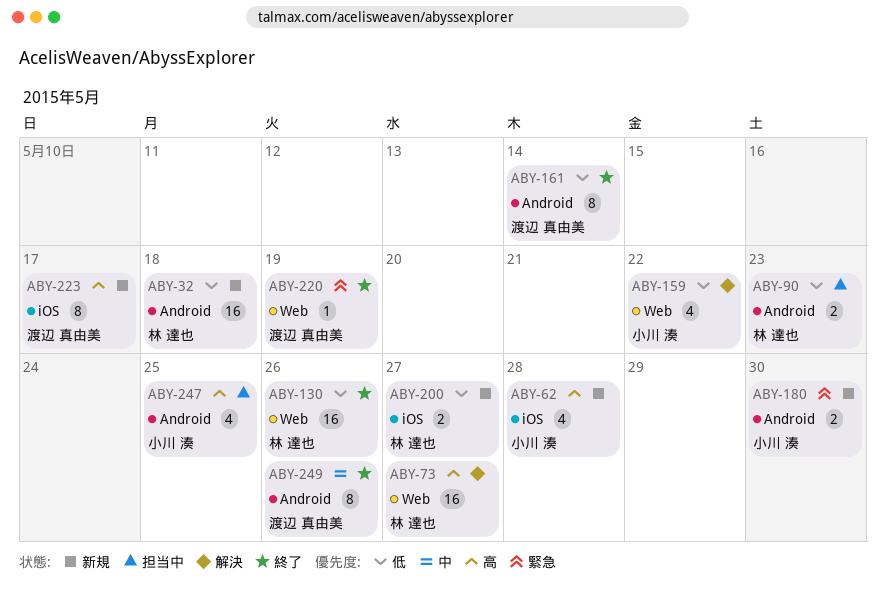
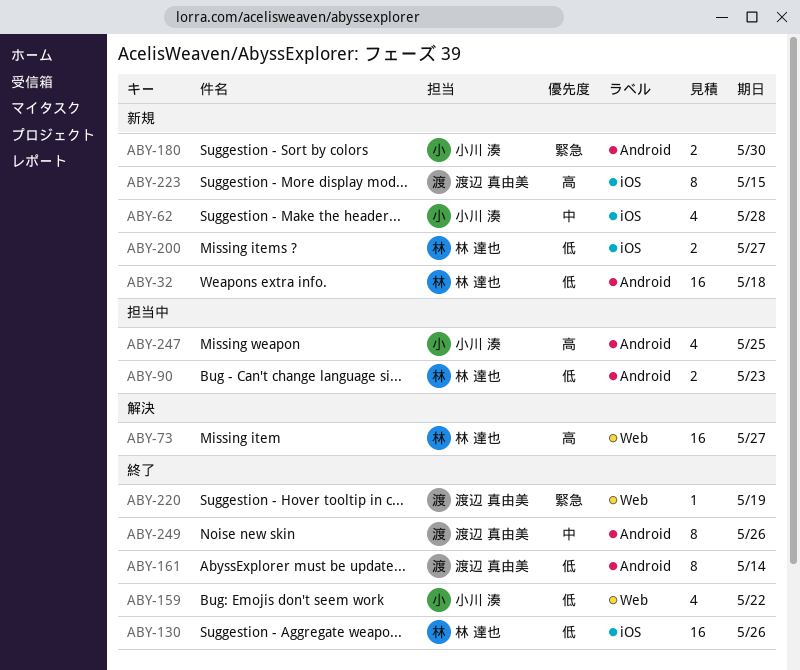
ABY-62, priority: 高 -> 中
ABY-130, label: Web -> iOS
ABY-159, status: 解決 -> 終了
ABY-223, due: May 17 -> May 15

